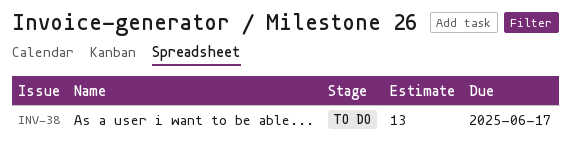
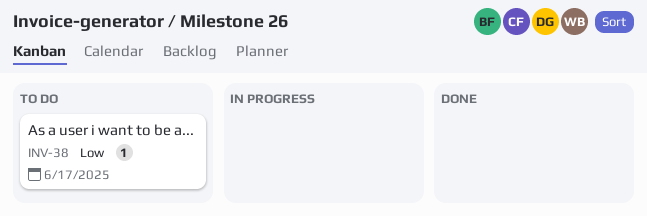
INV-38, estimate: 13 -> 1

